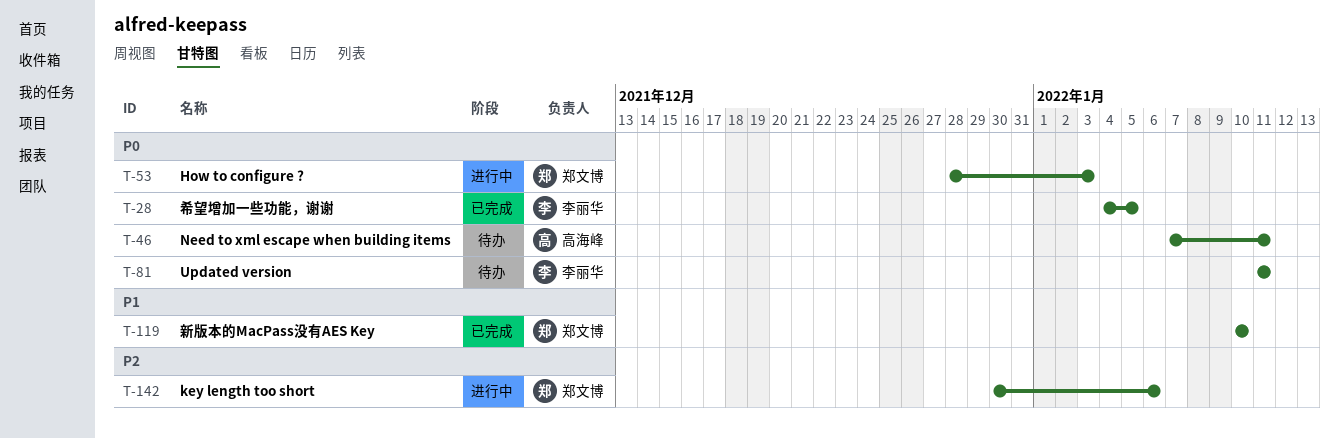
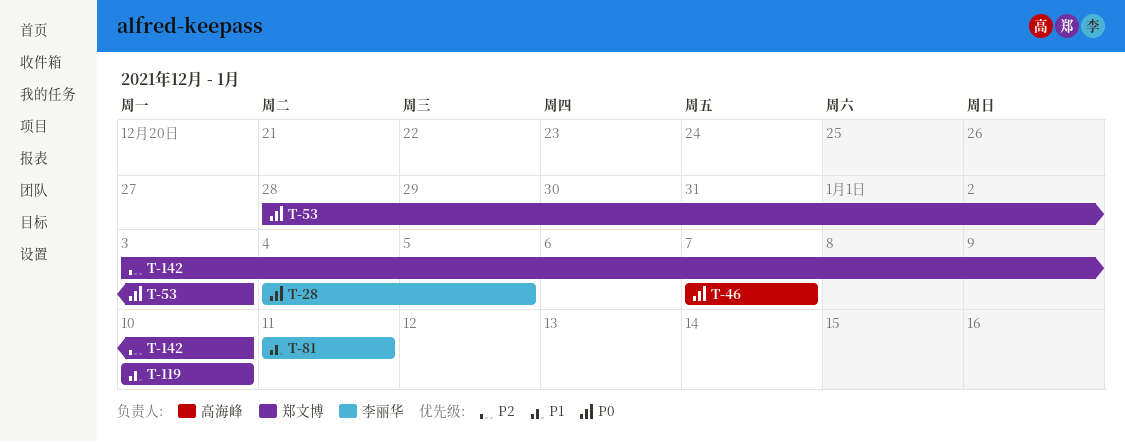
T-46, due: Jan 11 -> Jan 7
T-81, priority: P0 -> P1
T-142, start: Dec 30 -> Jan 3
T-142, due: Jan 6 -> Jan 10

